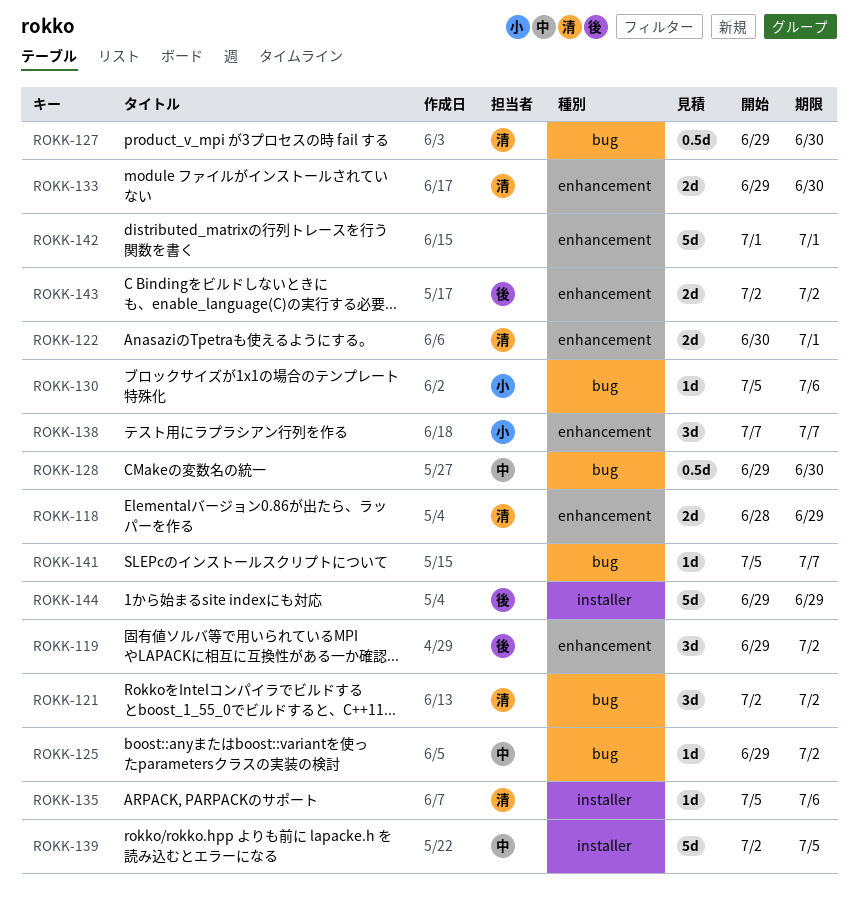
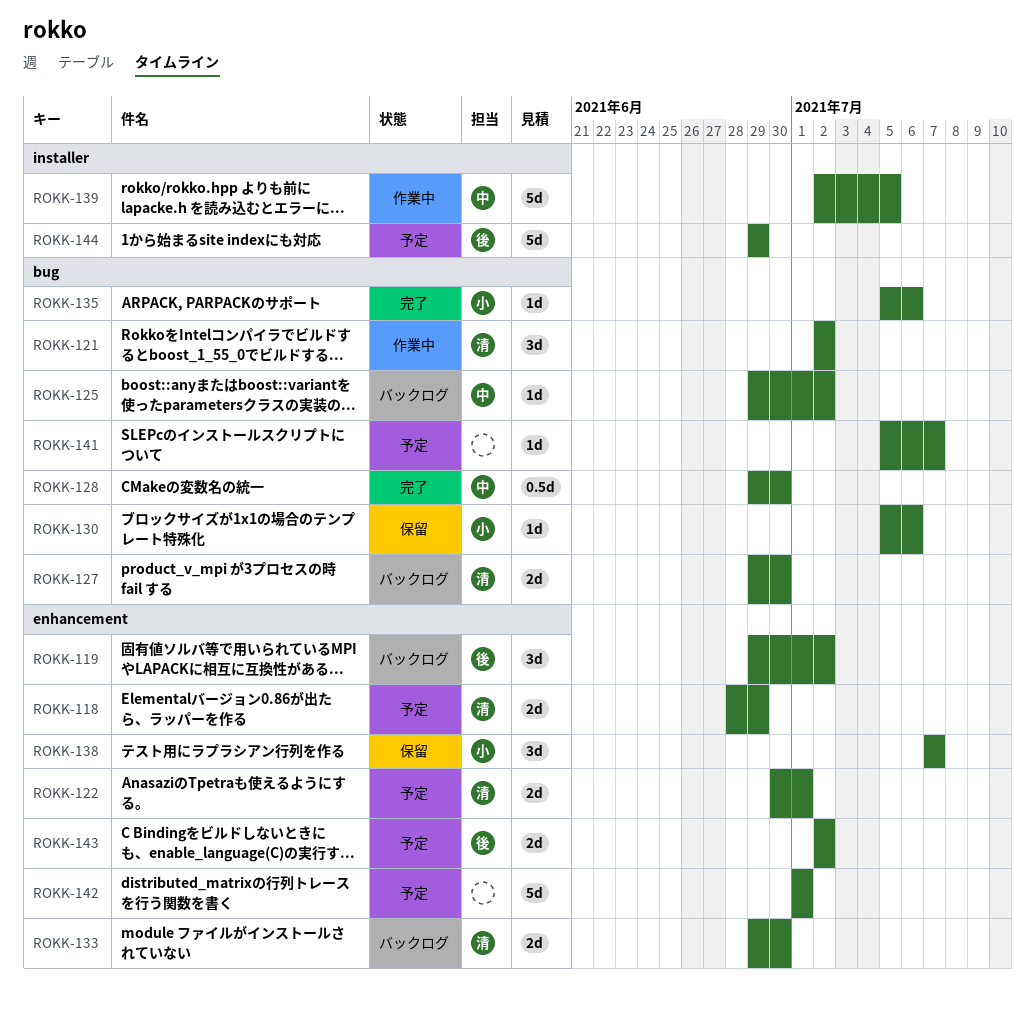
ROKK-127, estimate: 0.5d -> 2d
ROKK-135, owner: 清 -> 小
ROKK-135, label: installer -> bug

